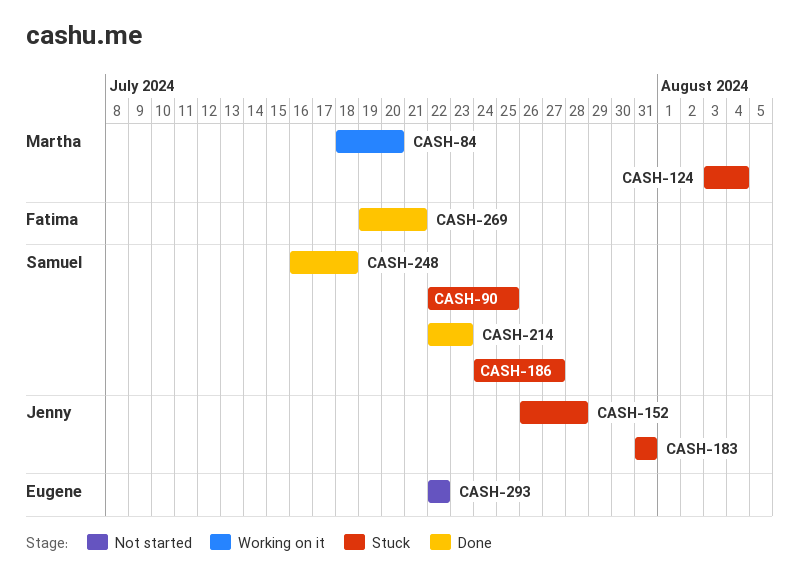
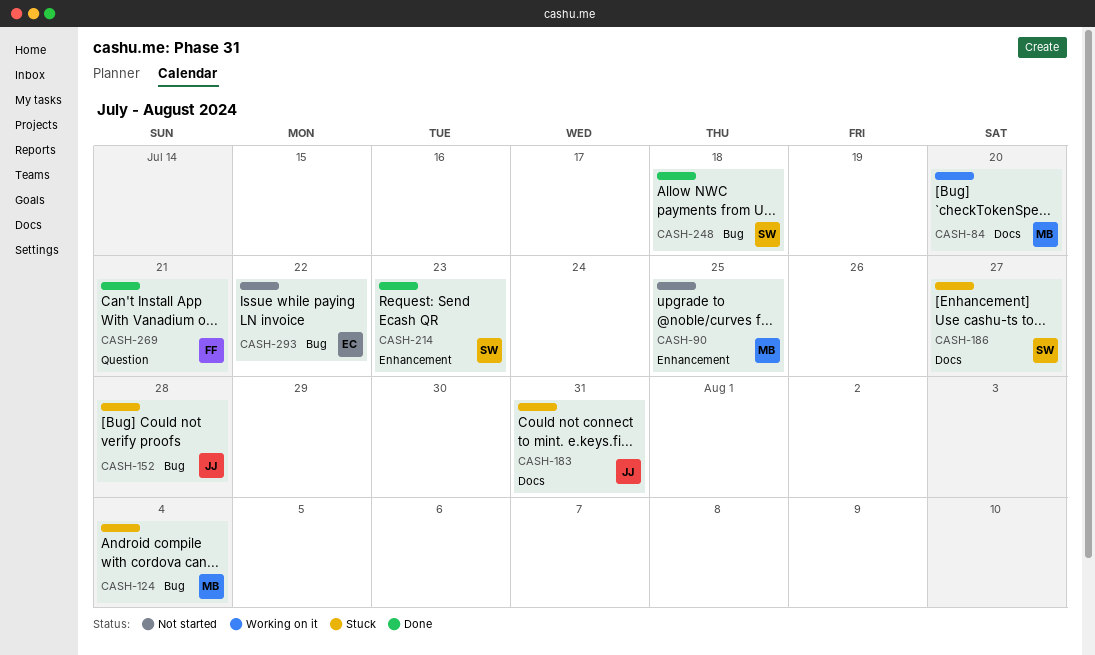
CASH-90, status: Stuck -> Not started
CASH-90, owner: Samuel -> Martha

